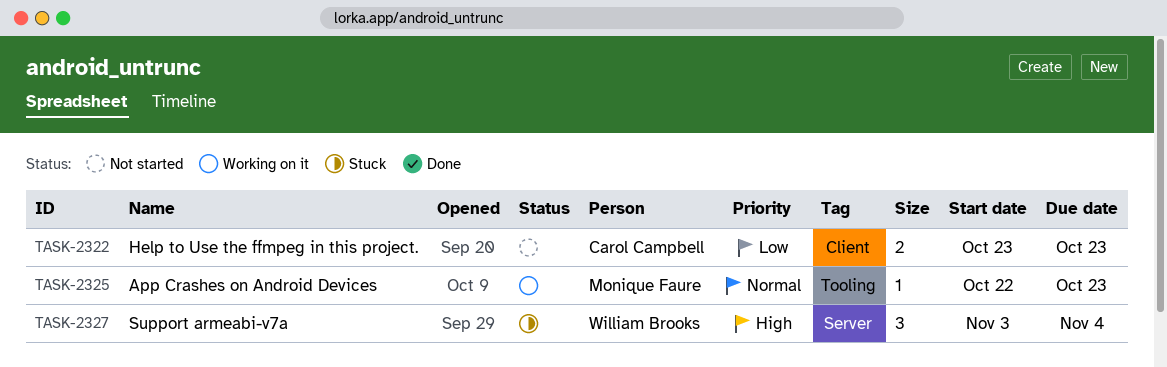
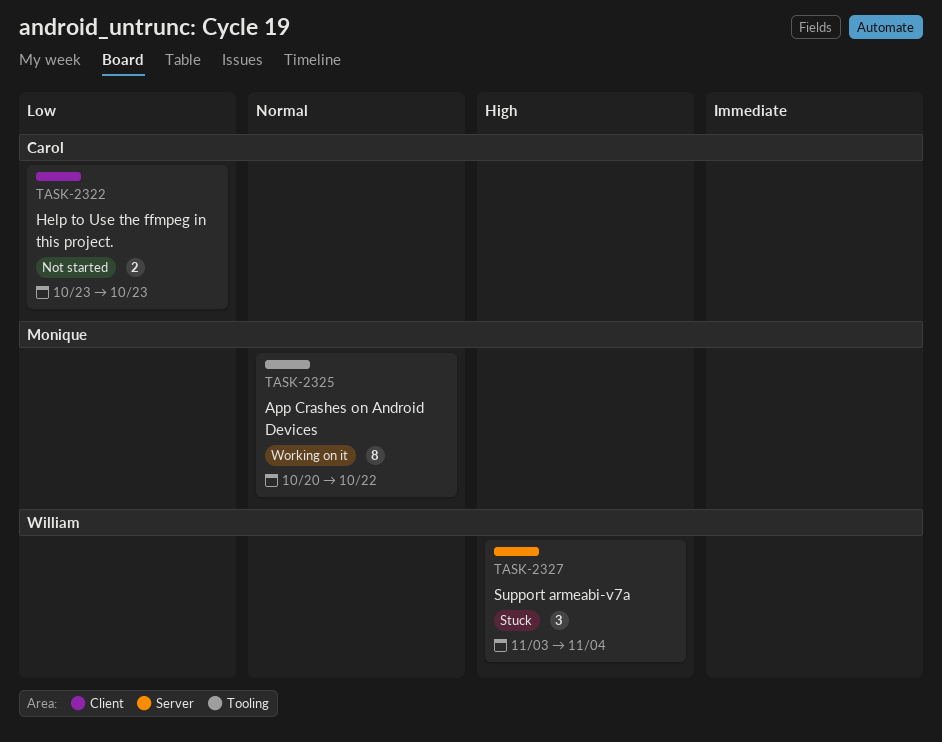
TASK-2325, estimate: 1 -> 8
TASK-2325, start: Oct 22 -> Oct 20
TASK-2325, due: Oct 23 -> Oct 22

